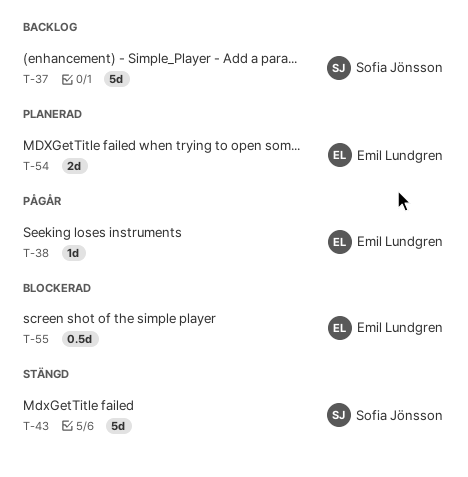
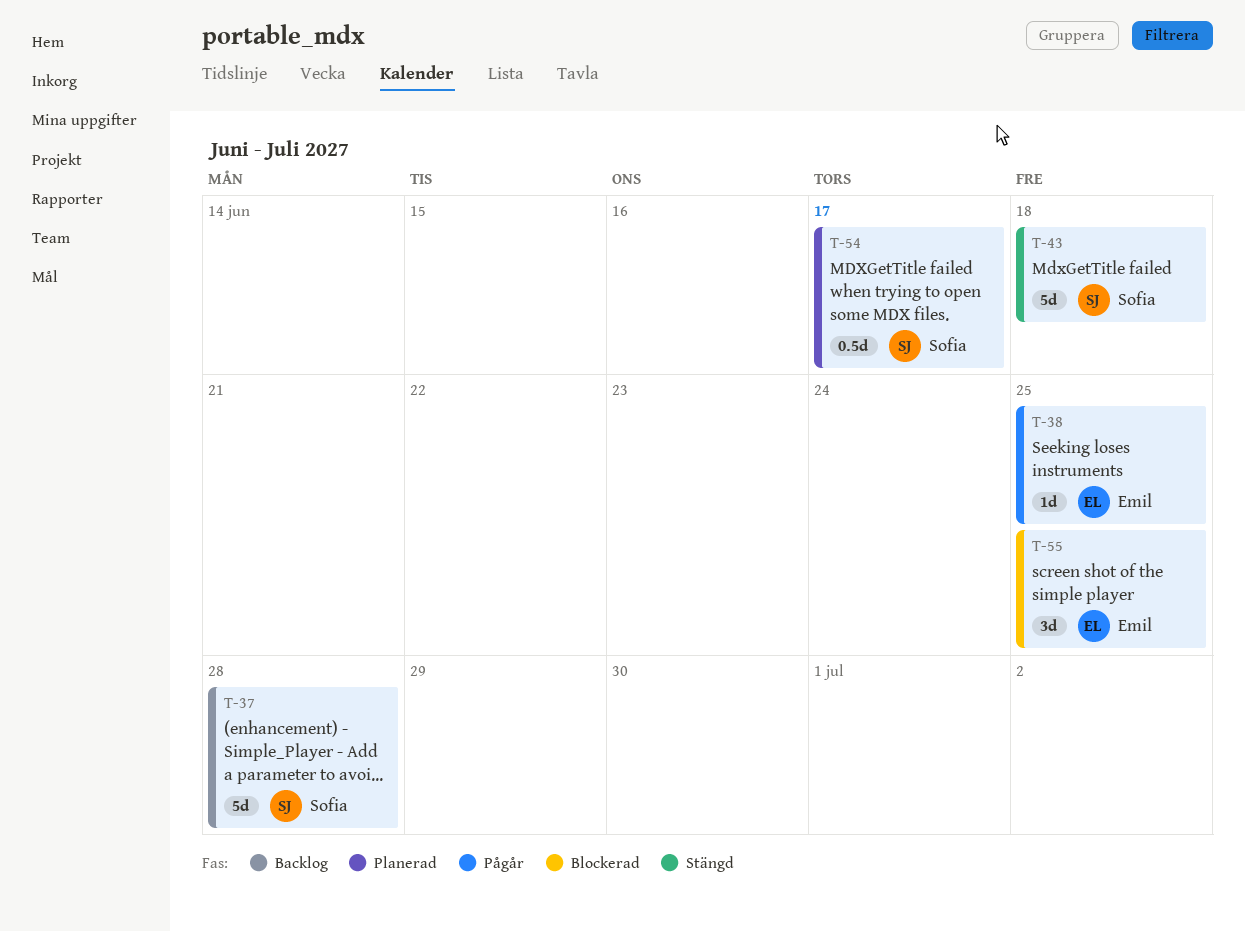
T-54, owner: Emil Lundgren -> Sofia Jönsson
T-54, estimate: 2d -> 0.5d
T-55, estimate: 0.5d -> 3d

